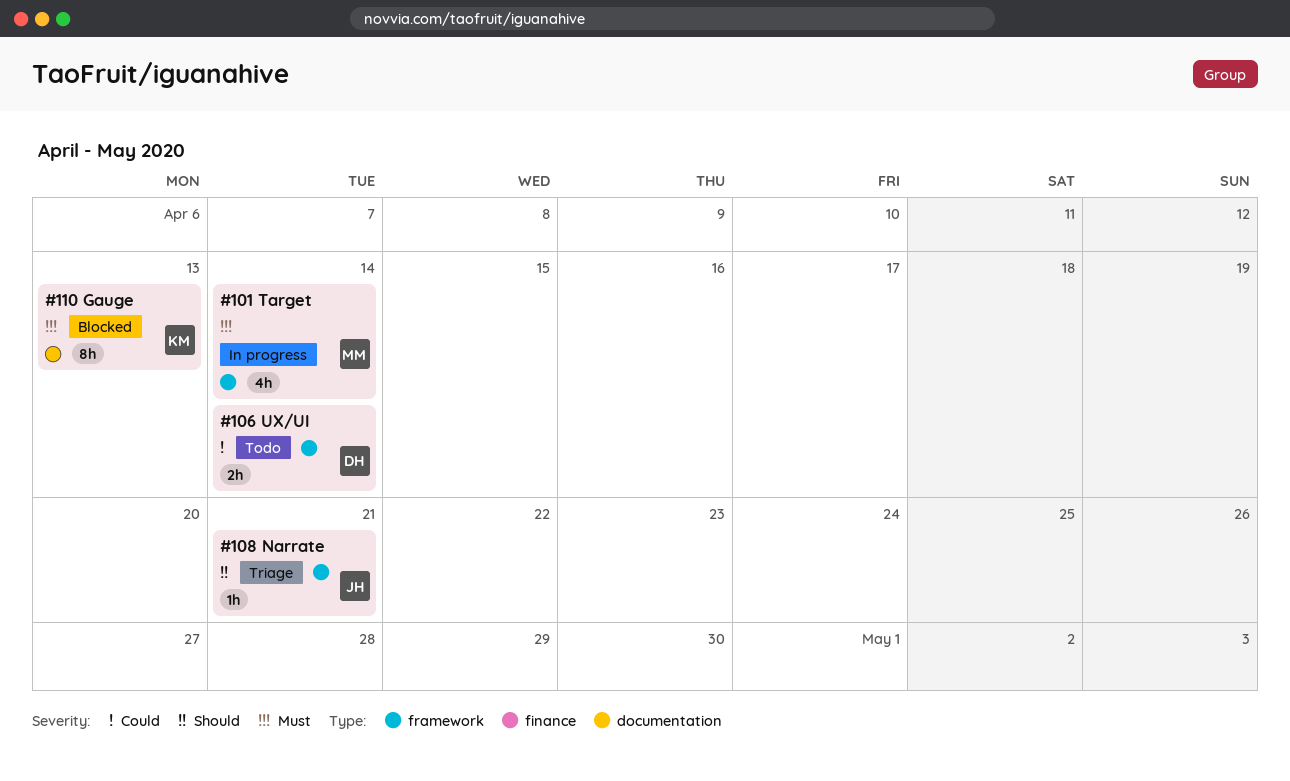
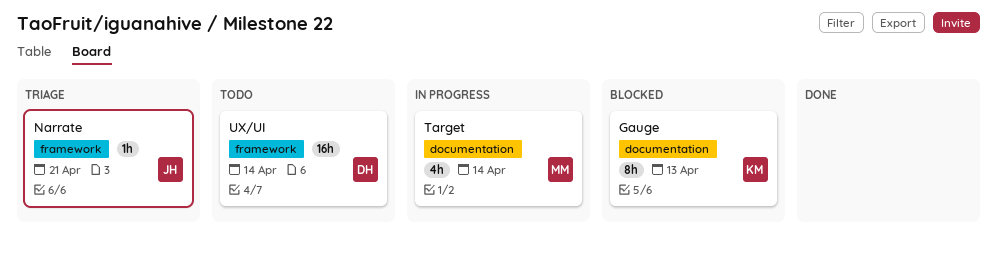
Target, label: framework -> documentation
UX/UI, estimate: 2h -> 16h

